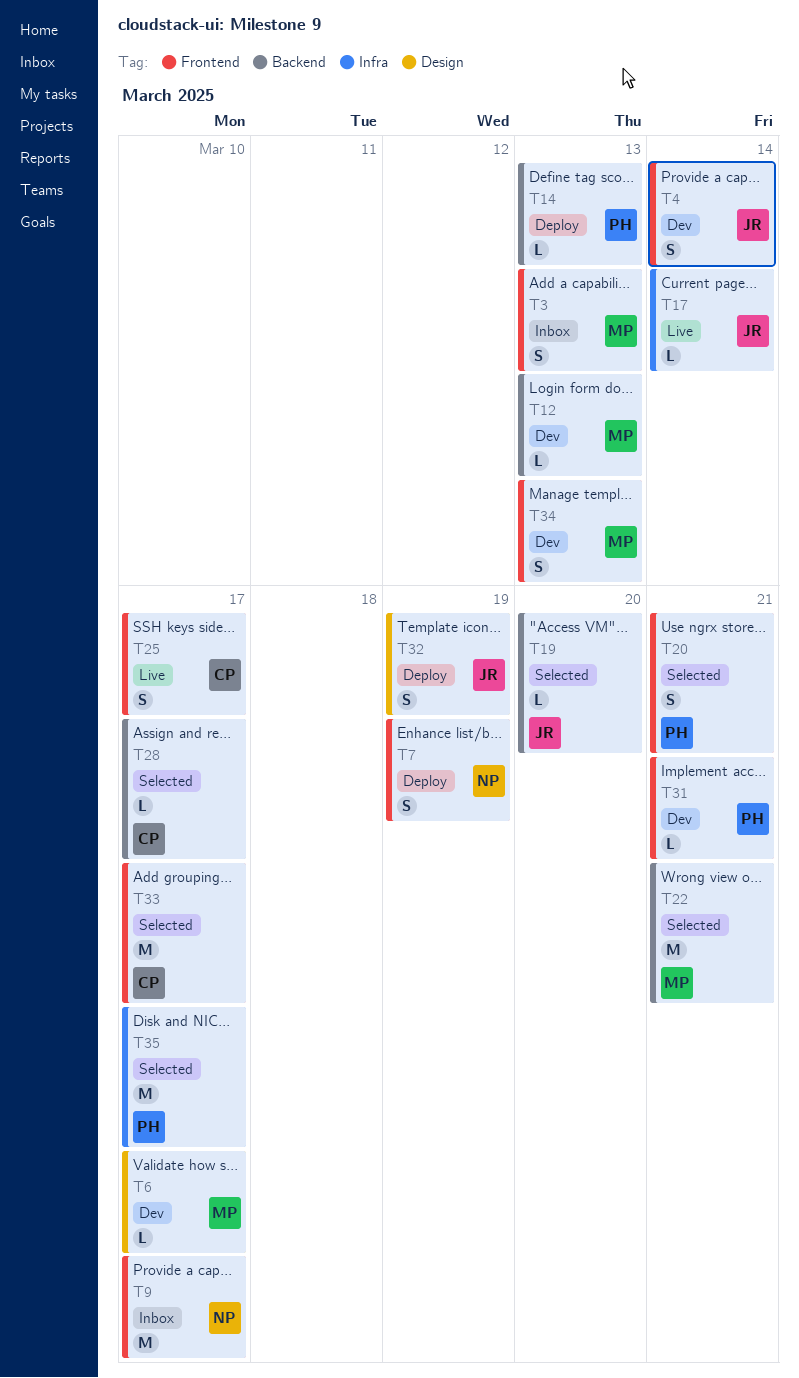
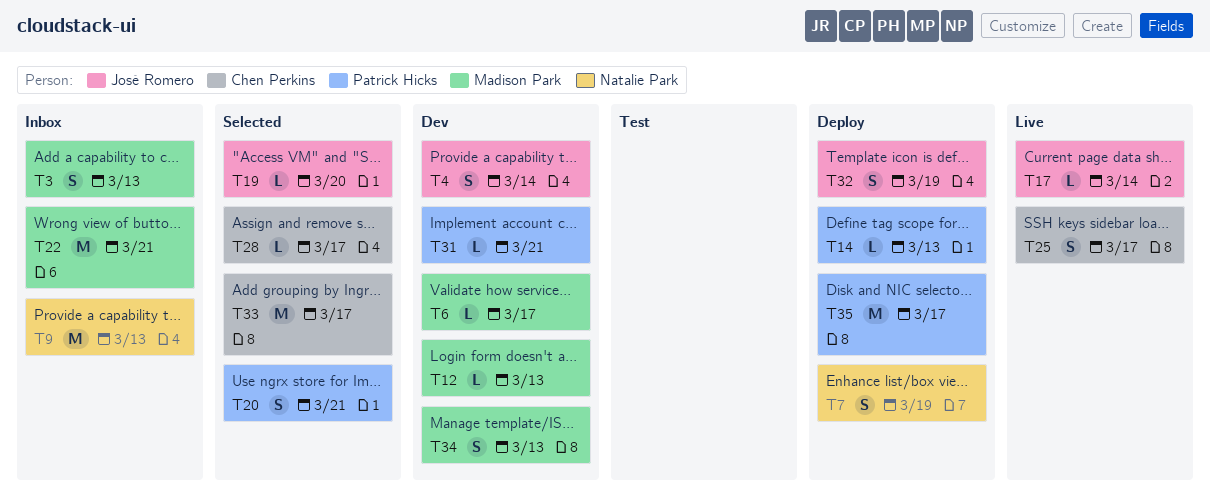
T9, due: Mar 17 -> Mar 13
T22, status: Selected -> Inbox
T35, status: Selected -> Deploy

